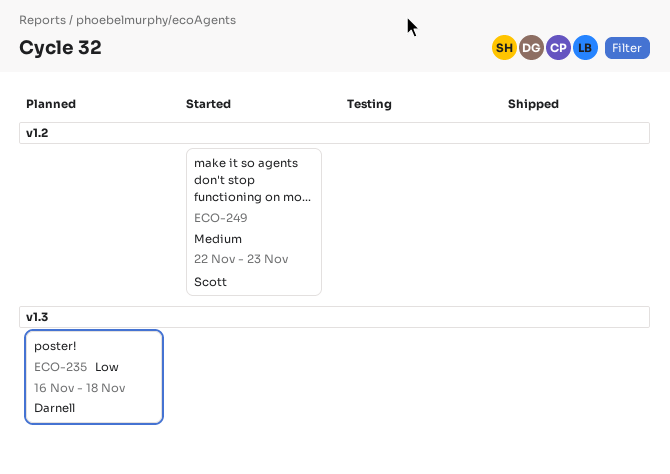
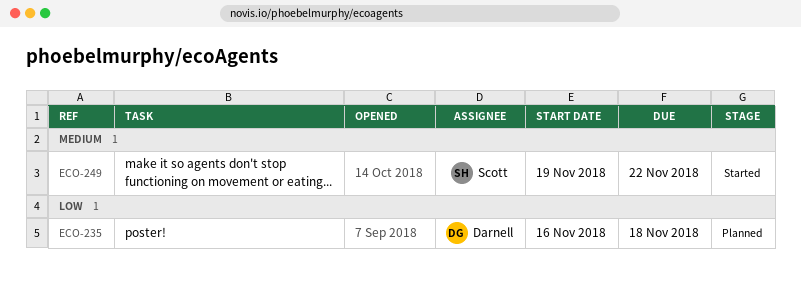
ECO-249, start: Nov 22 -> Nov 19
ECO-249, due: Nov 23 -> Nov 22

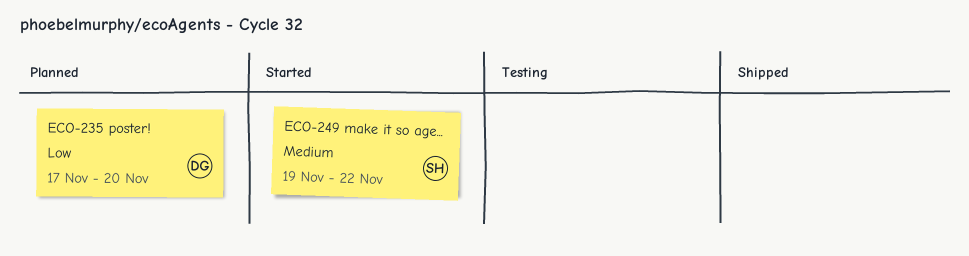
ECO-235, start: Nov 16 -> Nov 17
ECO-235, due: Nov 18 -> Nov 20

